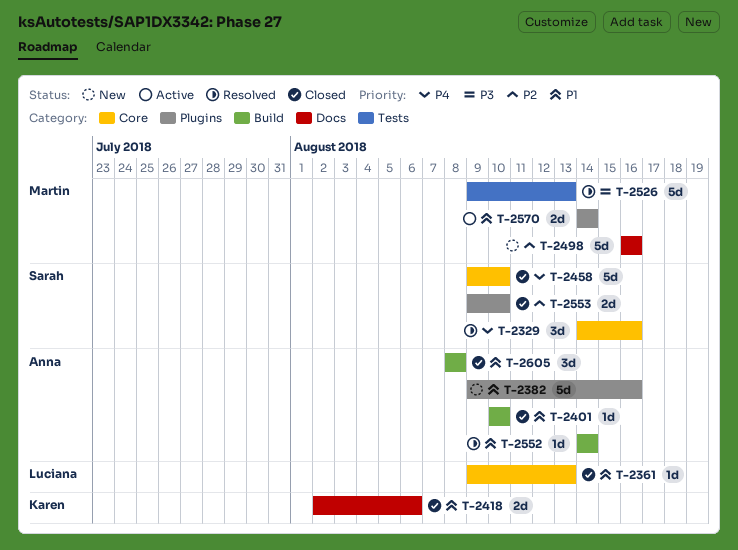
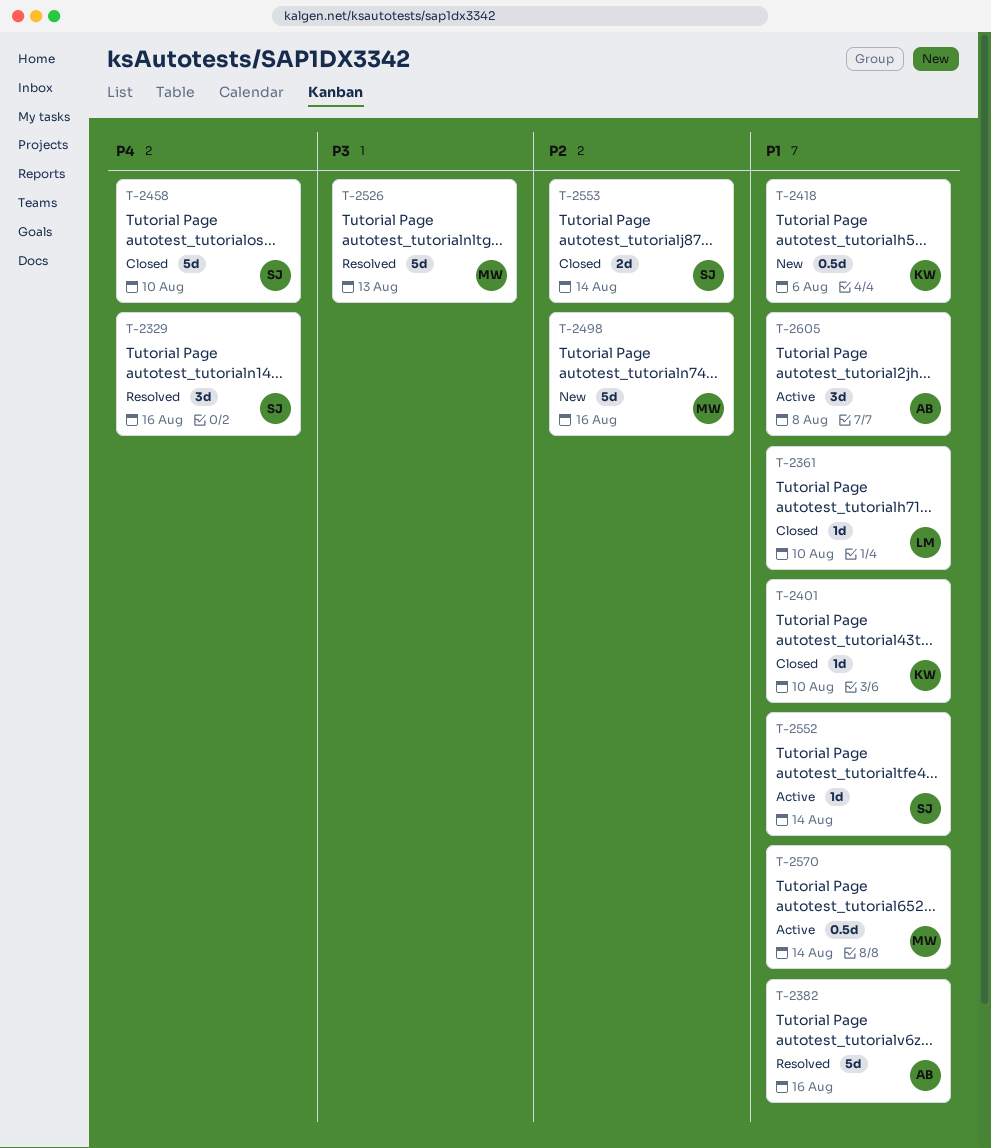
T-2361, due: Aug 13 -> Aug 10
T-2382, status: New -> Resolved
T-2401, owner: Anna -> Karen
T-2418, status: Closed -> New
T-2418, estimate: 2d -> 0.5d
T-2552, status: Resolved -> Active
T-2552, owner: Anna -> Sarah
T-2553, due: Aug 10 -> Aug 14
T-2570, estimate: 2d -> 0.5d
T-2605, status: Closed -> Active

